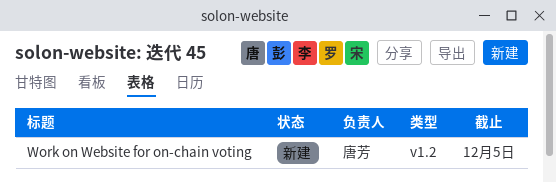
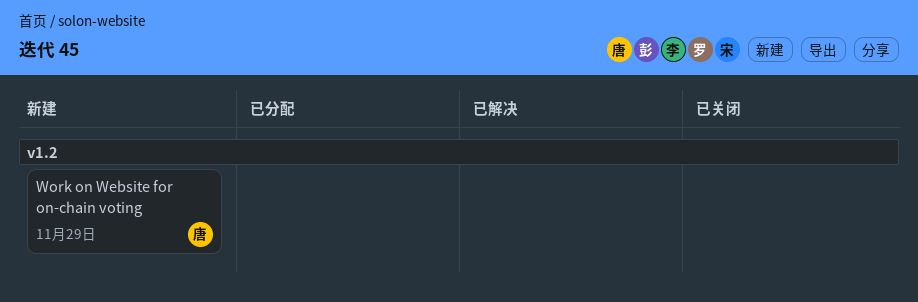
Work on Website for on-chain voting, due: Dec 5 -> Nov 29

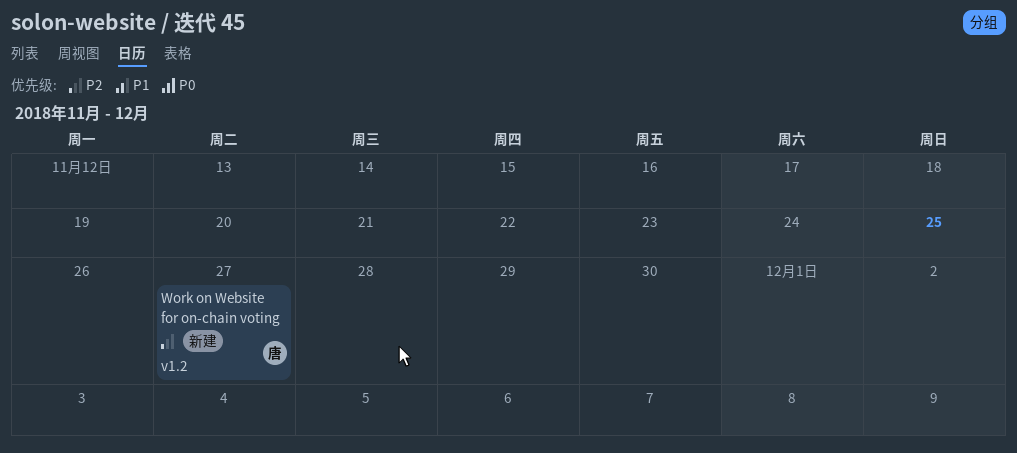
Work on Website for on-chain voting, due: Nov 29 -> Nov 27

